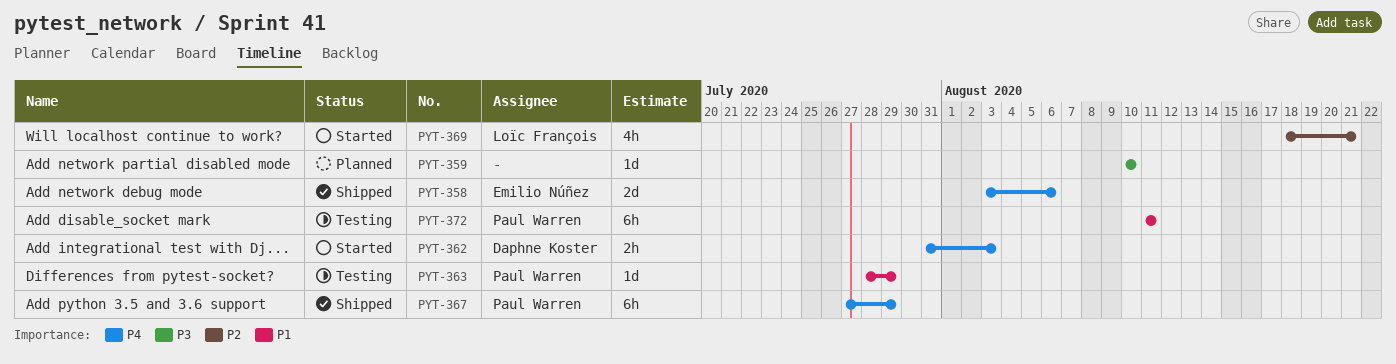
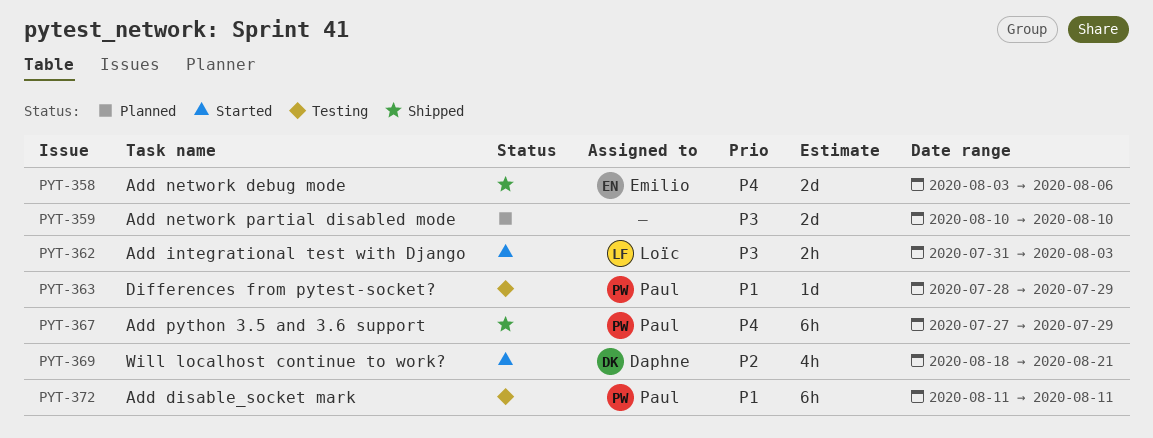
PYT-359, estimate: 1d -> 2d
PYT-362, owner: Daphne Koster -> Loïc François
PYT-362, priority: P4 -> P3
PYT-369, owner: Loïc François -> Daphne Koster

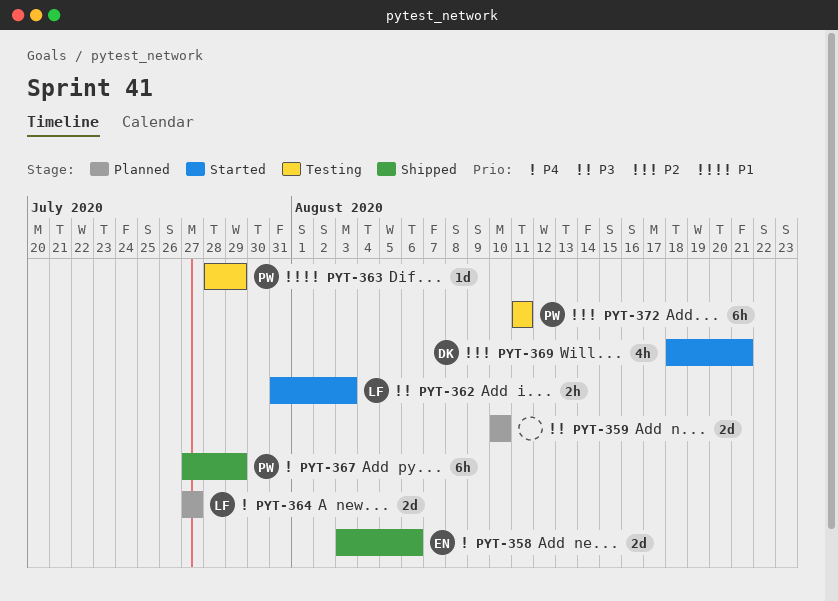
PYT-364: none -> present
PYT-372, priority: P1 -> P2

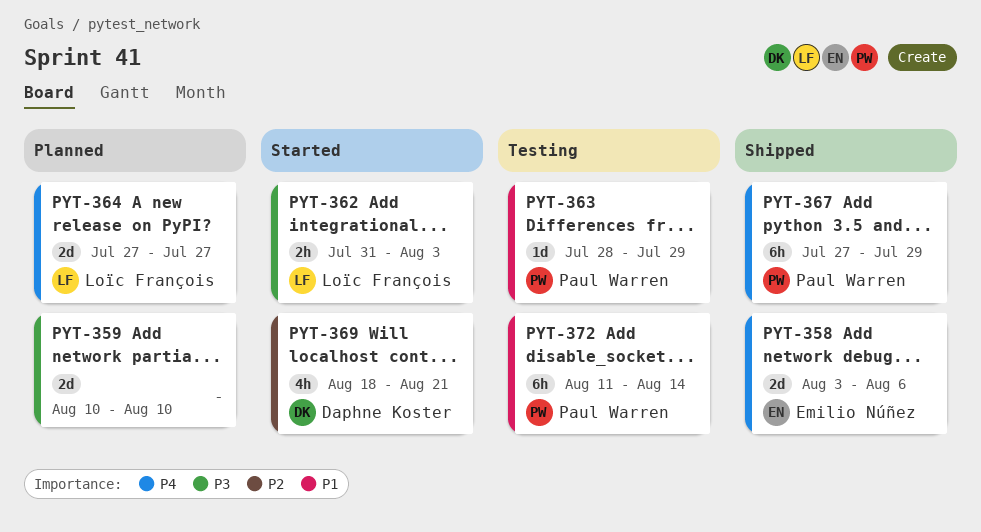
PYT-372, priority: P2 -> P1
PYT-372, due: Aug 11 -> Aug 14

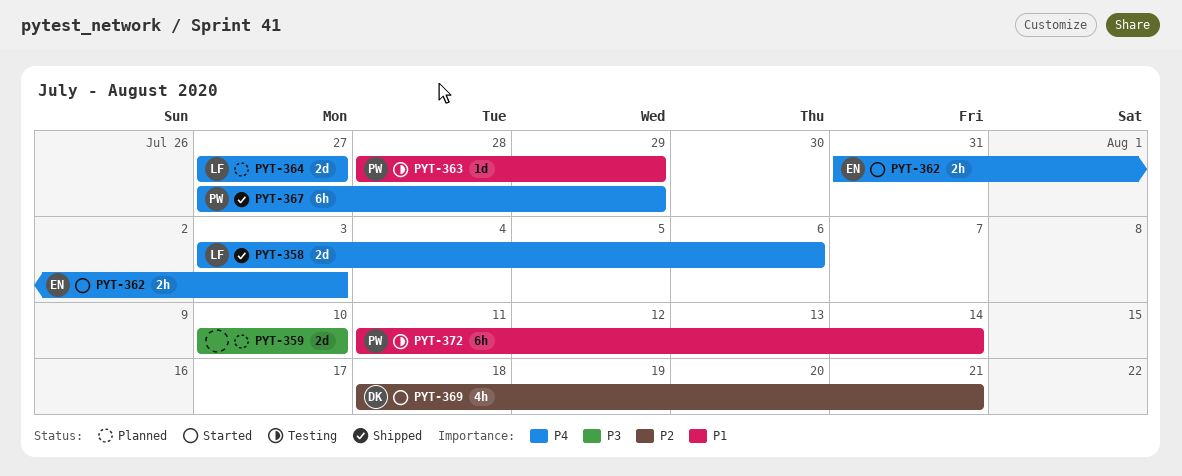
PYT-358, owner: Emilio Núñez -> Loïc François
PYT-362, owner: Loïc François -> Emilio Núñez
PYT-362, priority: P3 -> P4

